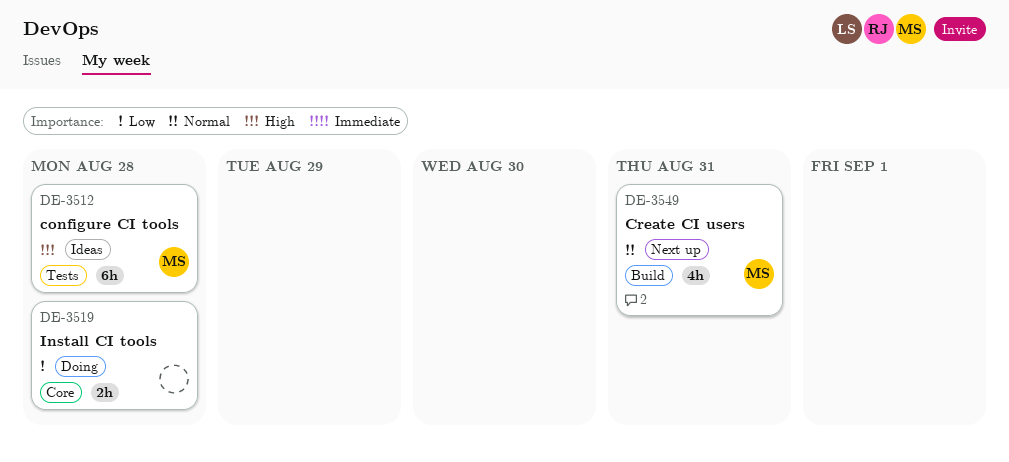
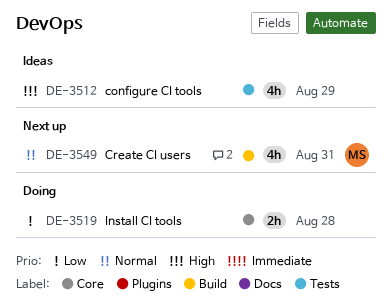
DE-3512, owner: MS -> none
DE-3512, estimate: 6h -> 4h
DE-3512, due: Aug 28 -> Aug 29

